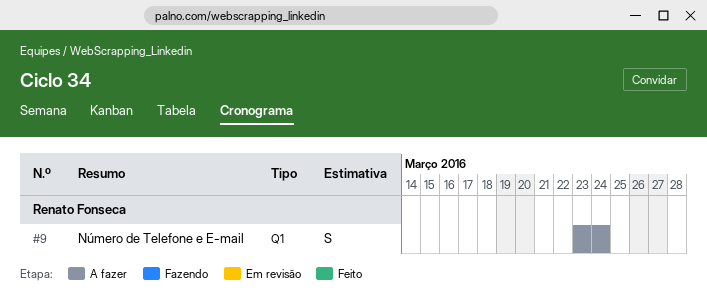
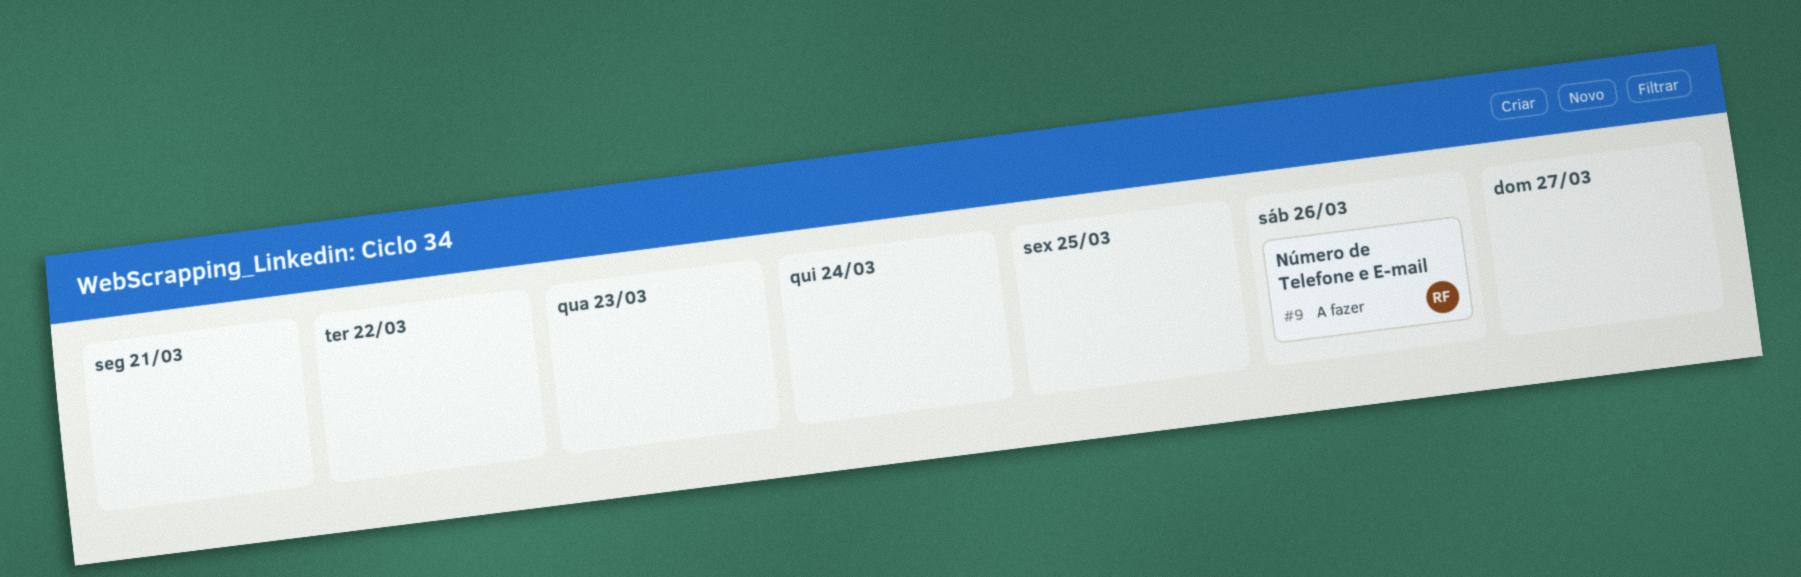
#9, due: Mar 24 -> Mar 26

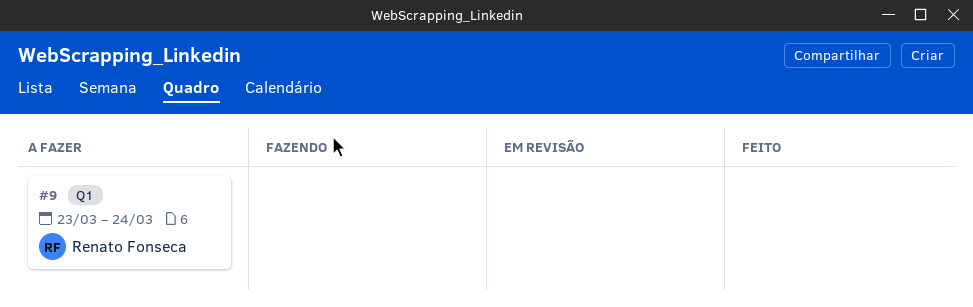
#9, due: Mar 26 -> Mar 24

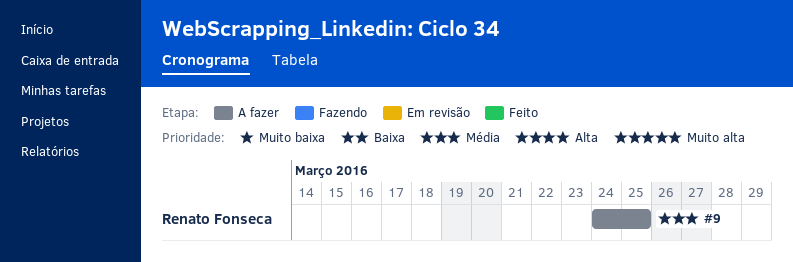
#9, start: Mar 23 -> Mar 24
#9, due: Mar 24 -> Mar 25

